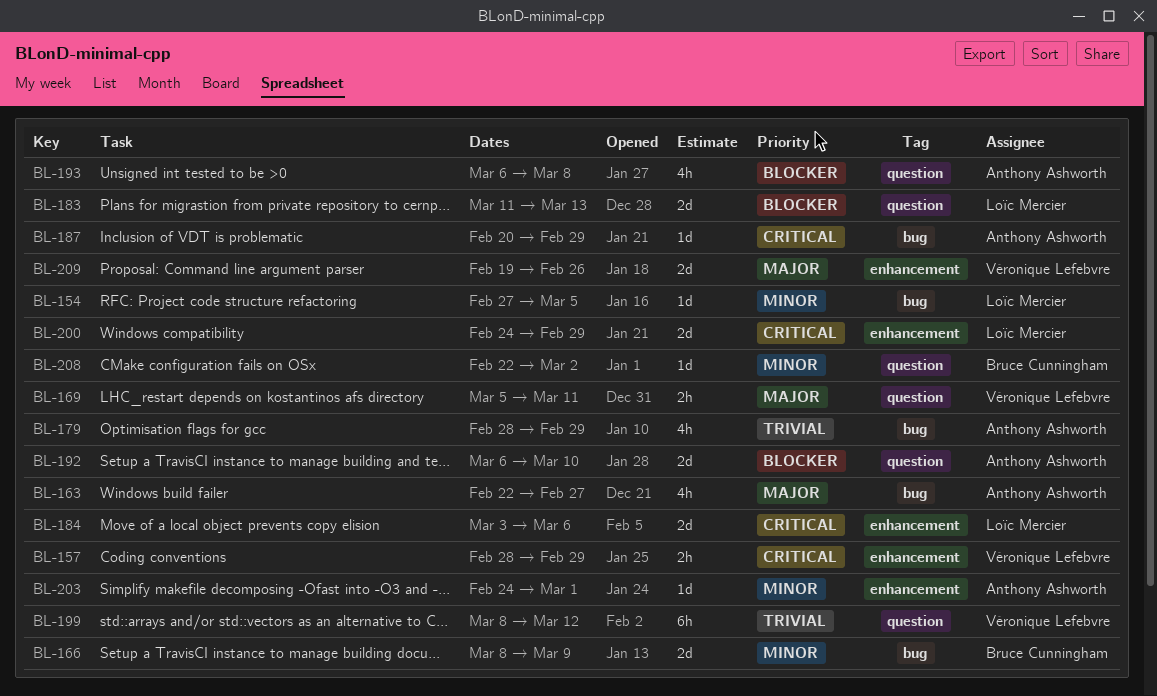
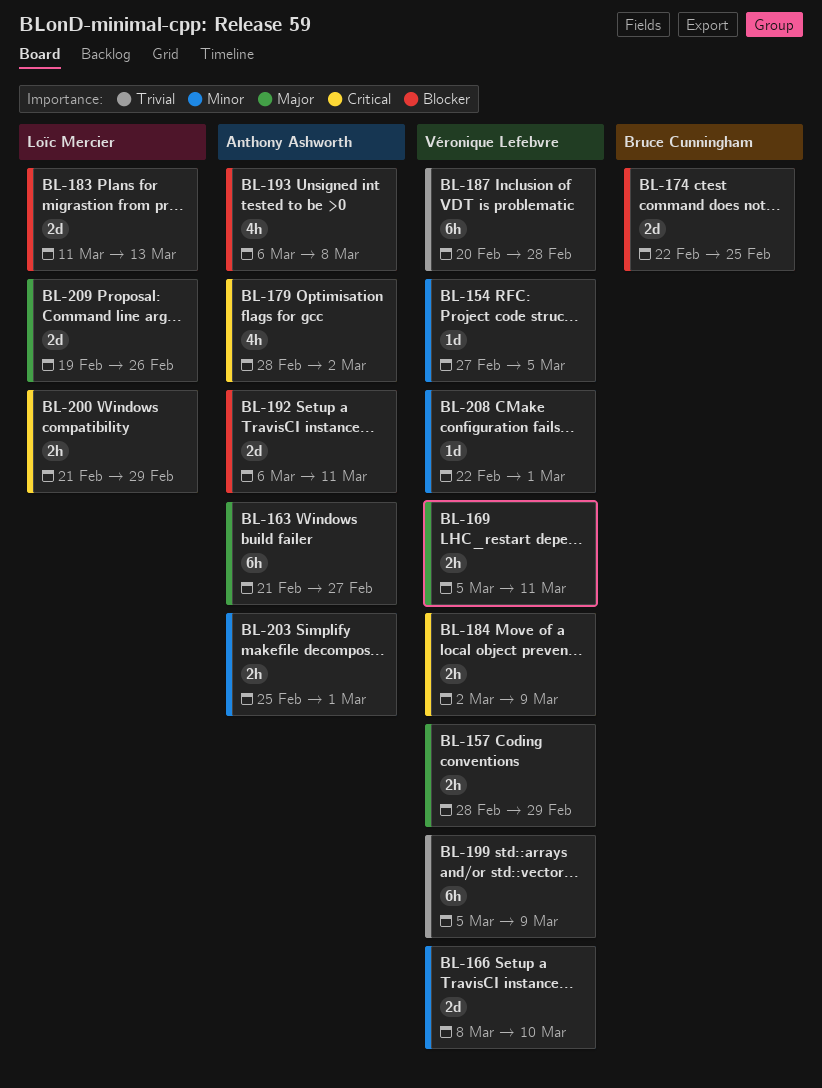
BL-154, owner: Loïc Mercier -> Véronique Lefebvre
BL-157, priority: Critical -> Major
BL-163, estimate: 4h -> 6h
BL-163, start: Feb 22 -> Feb 21
BL-166, owner: Bruce Cunningham -> Véronique Lefebvre
BL-166, due: Mar 9 -> Mar 10
BL-174: none -> present
BL-179, priority: Trivial -> Critical
BL-179, due: Feb 29 -> Mar 2
BL-184, owner: Loïc Mercier -> Véronique Lefebvre
BL-184, estimate: 2d -> 2h
BL-184, start: Mar 3 -> Mar 2
BL-184, due: Mar 6 -> Mar 9
BL-187, owner: Anthony Ashworth -> Véronique Lefebvre
BL-187, priority: Critical -> Trivial
BL-187, estimate: 1d -> 6h
BL-187, due: Feb 29 -> Feb 28
BL-192, due: Mar 10 -> Mar 11
BL-199, start: Mar 8 -> Mar 5
BL-199, due: Mar 12 -> Mar 9
BL-200, estimate: 2d -> 2h
BL-200, start: Feb 24 -> Feb 21
BL-203, estimate: 1d -> 2h
BL-203, start: Feb 24 -> Feb 25
BL-208, owner: Bruce Cunningham -> Véronique Lefebvre
BL-208, due: Mar 2 -> Mar 1
BL-209, owner: Véronique Lefebvre -> Loïc Mercier

